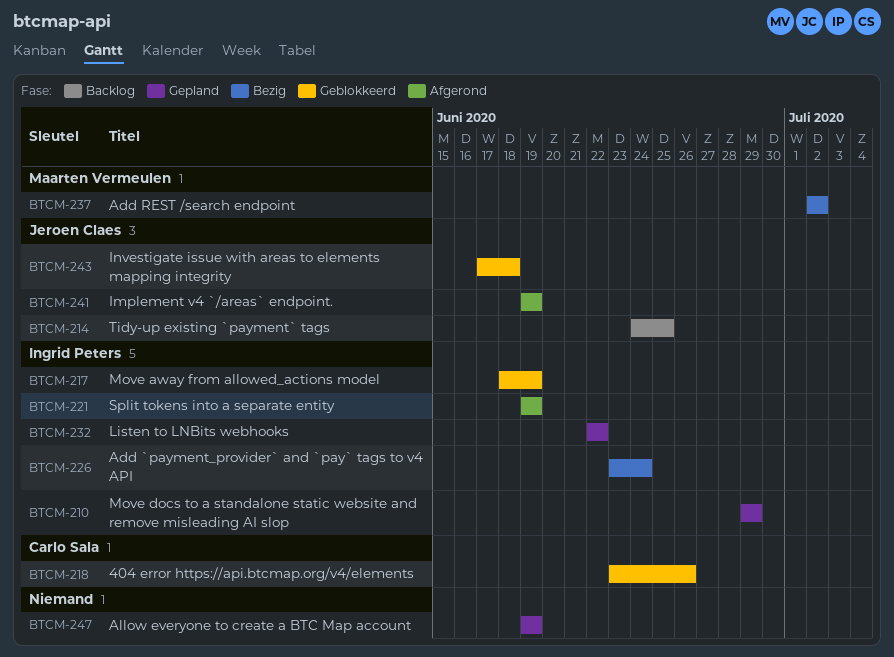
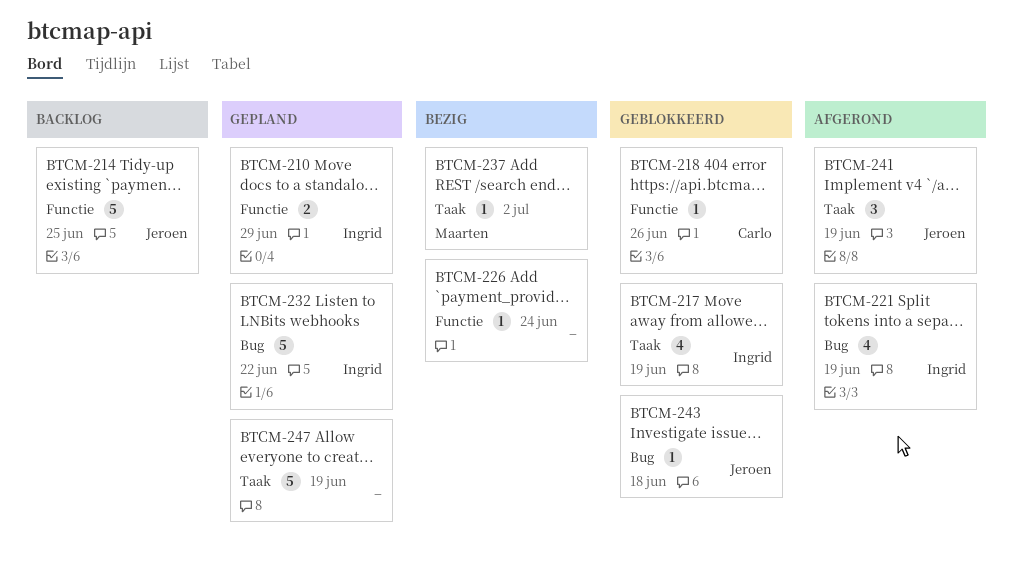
BTCM-226, owner: Ingrid Peters -> none

